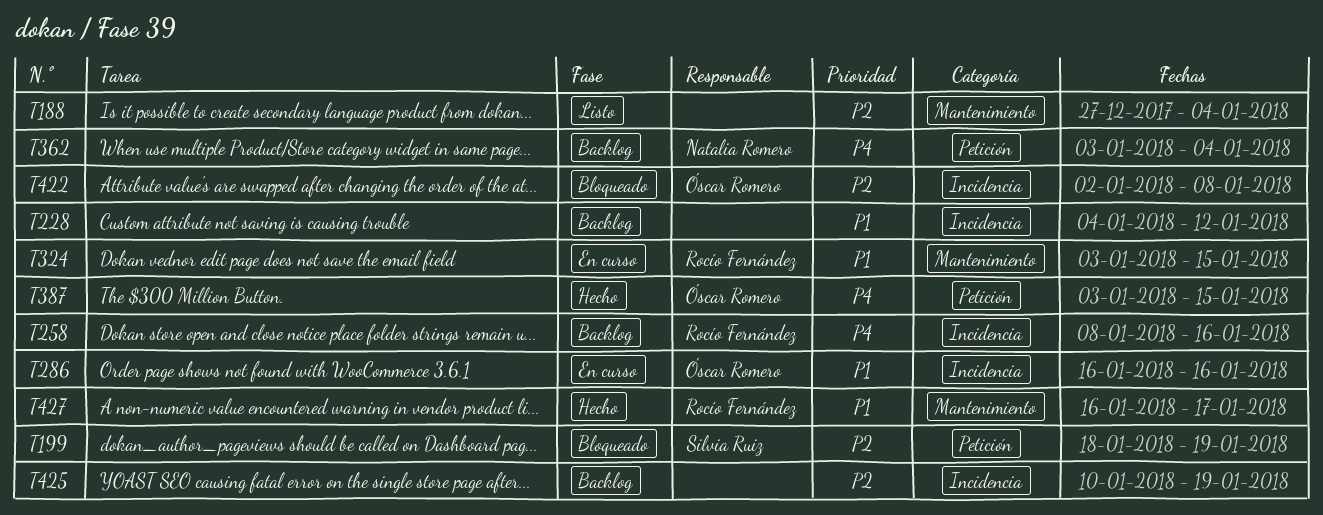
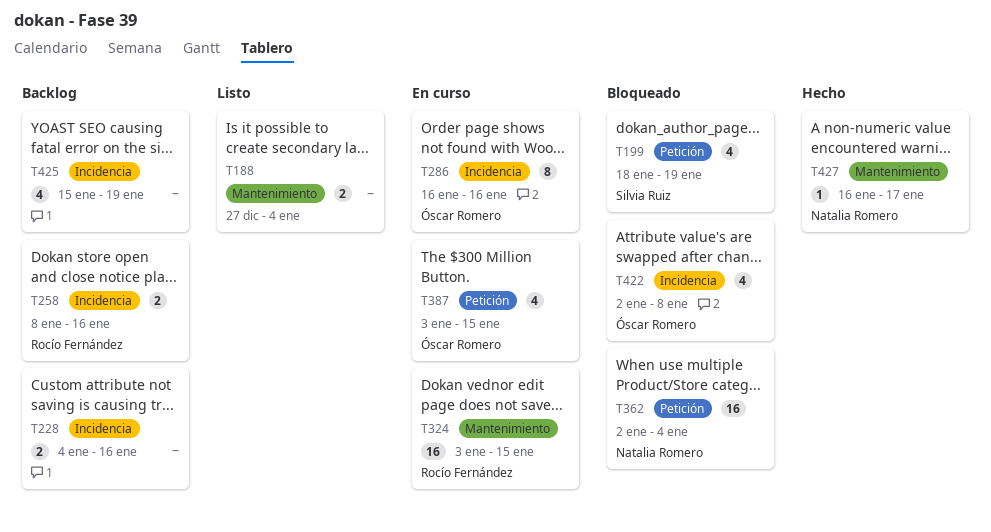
T228, due: Jan 12 -> Jan 16
T362, status: Backlog -> Bloqueado
T362, start: Jan 3 -> Jan 2
T387, status: Hecho -> En curso
T425, start: Jan 10 -> Jan 15
T427, owner: Rocío Fernández -> Natalia Romero

